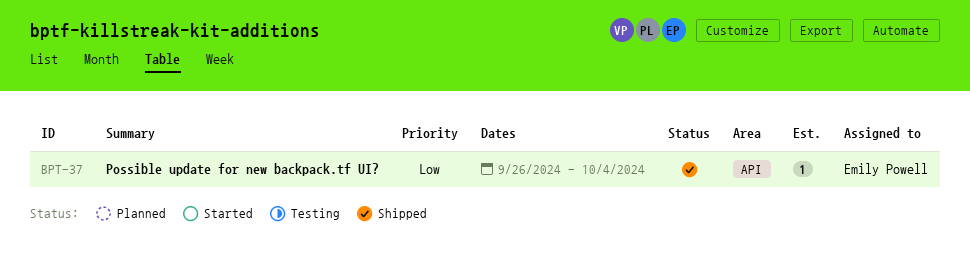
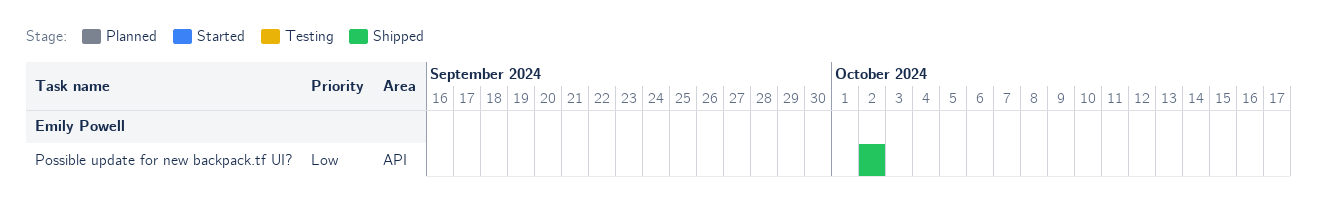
Possible update for new backpack.tf UI?, start: Sep 26 -> Oct 2
Possible update for new backpack.tf UI?, due: Oct 4 -> Oct 2

